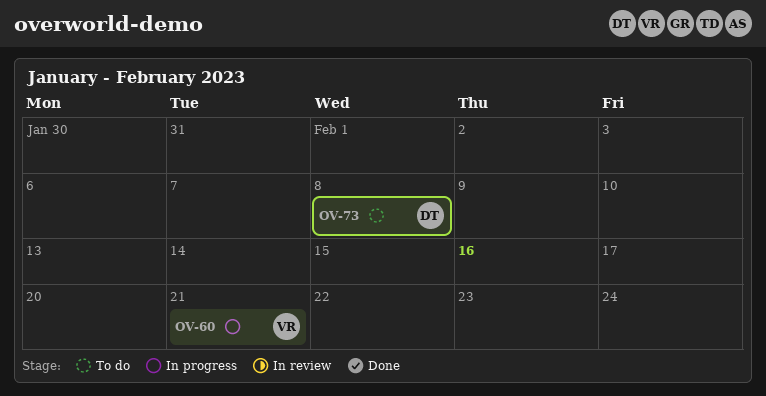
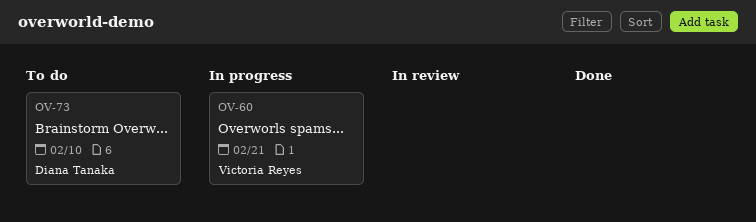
OV-73, due: Feb 8 -> Feb 10

